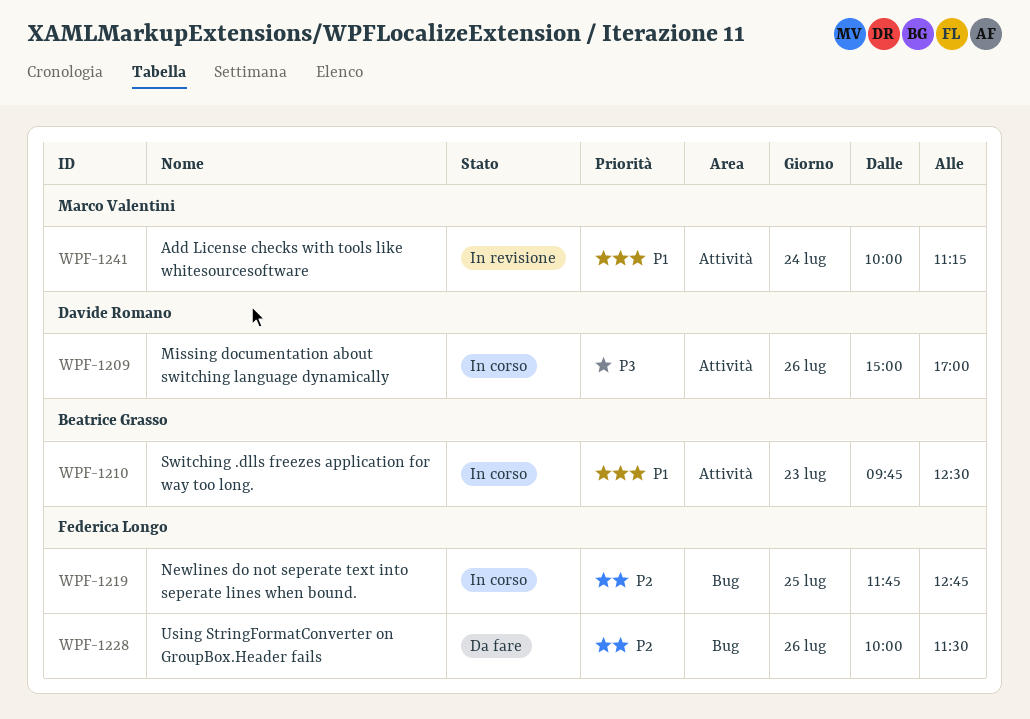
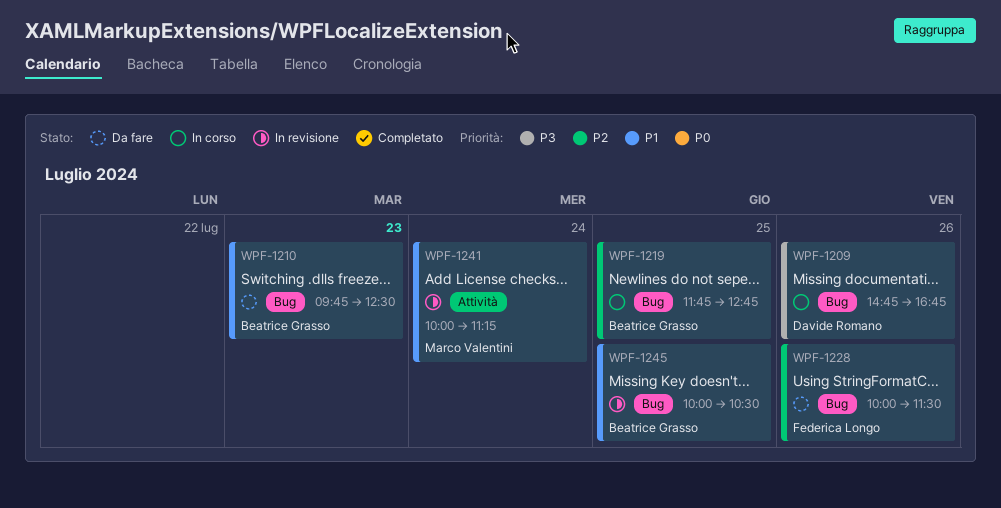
WPF-1209, label: Attività -> Bug
WPF-1209, begins: 15:00 -> 14:45
WPF-1209, ends: 17:00 -> 16:45
WPF-1210, status: In corso -> Da fare
WPF-1210, label: Attività -> Bug
WPF-1219, owner: Federica Longo -> Beatrice Grasso
WPF-1245: none -> present

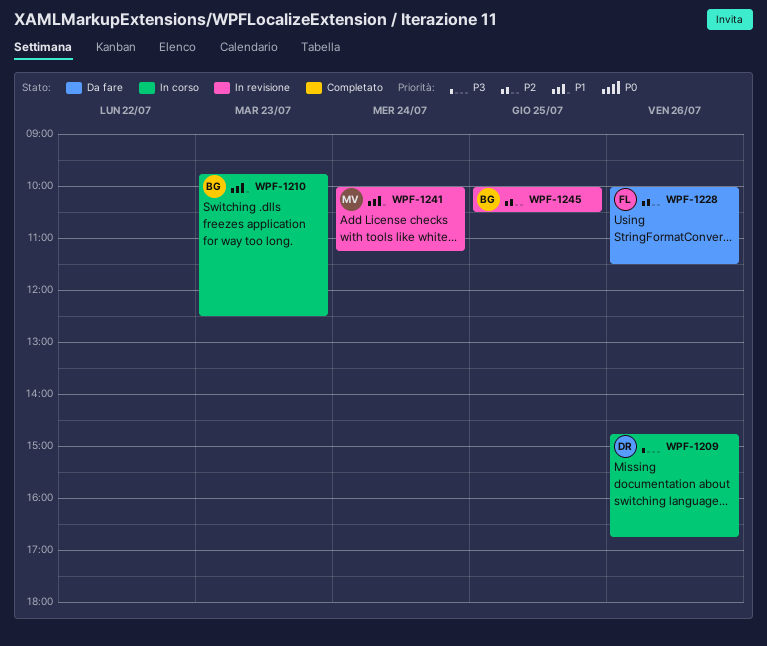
WPF-1210, status: Da fare -> In corso
WPF-1219: present -> none
WPF-1245, priority: P1 -> P2

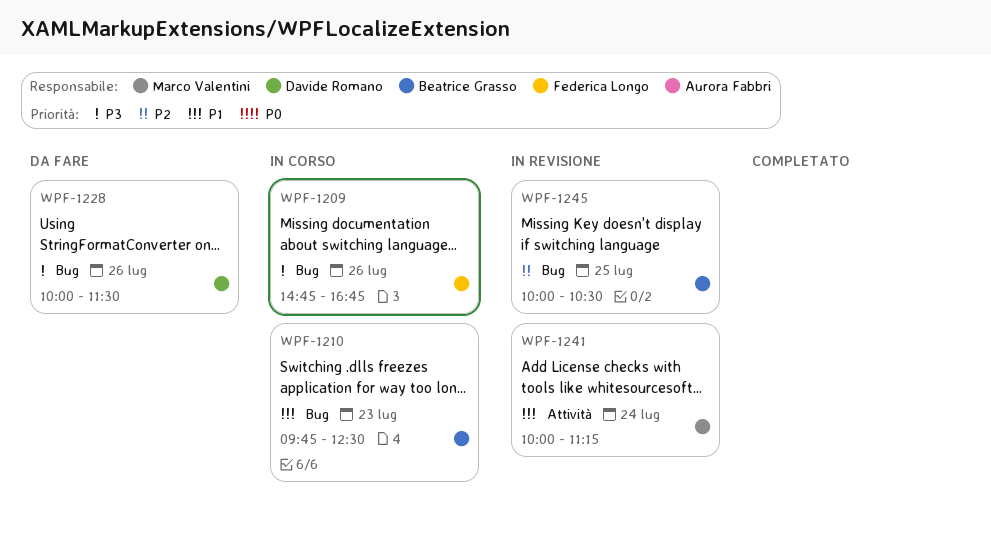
WPF-1209, owner: Davide Romano -> Federica Longo
WPF-1228, owner: Federica Longo -> Davide Romano
WPF-1228, priority: P2 -> P3

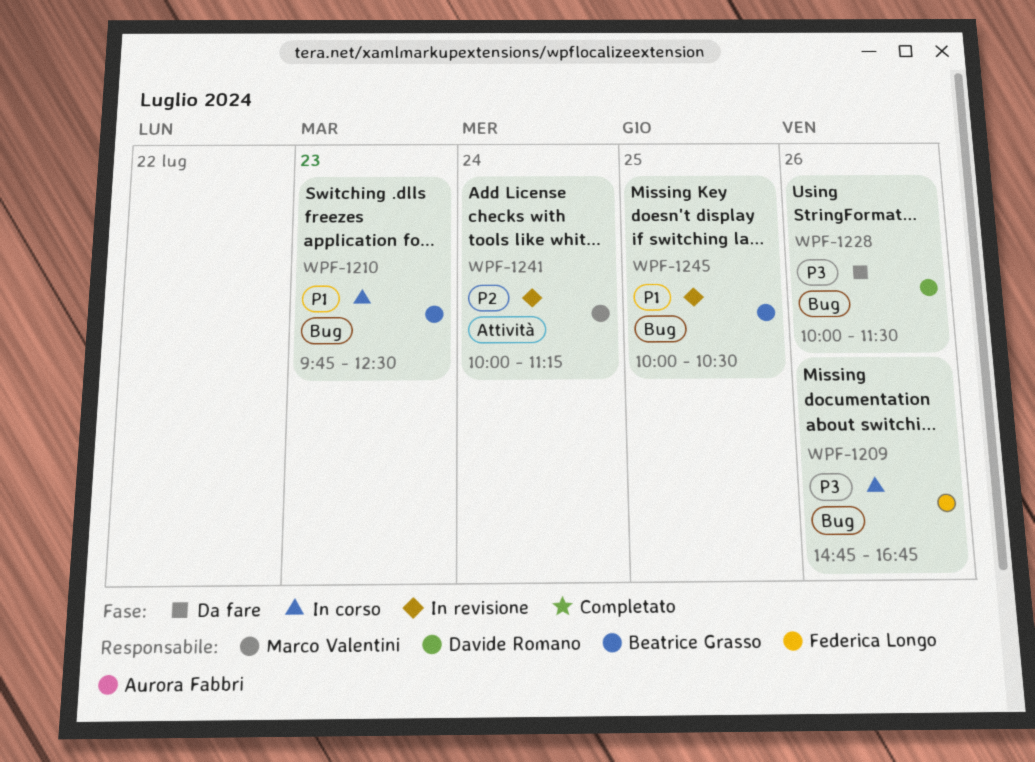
WPF-1241, priority: P1 -> P2
WPF-1245, priority: P2 -> P1

